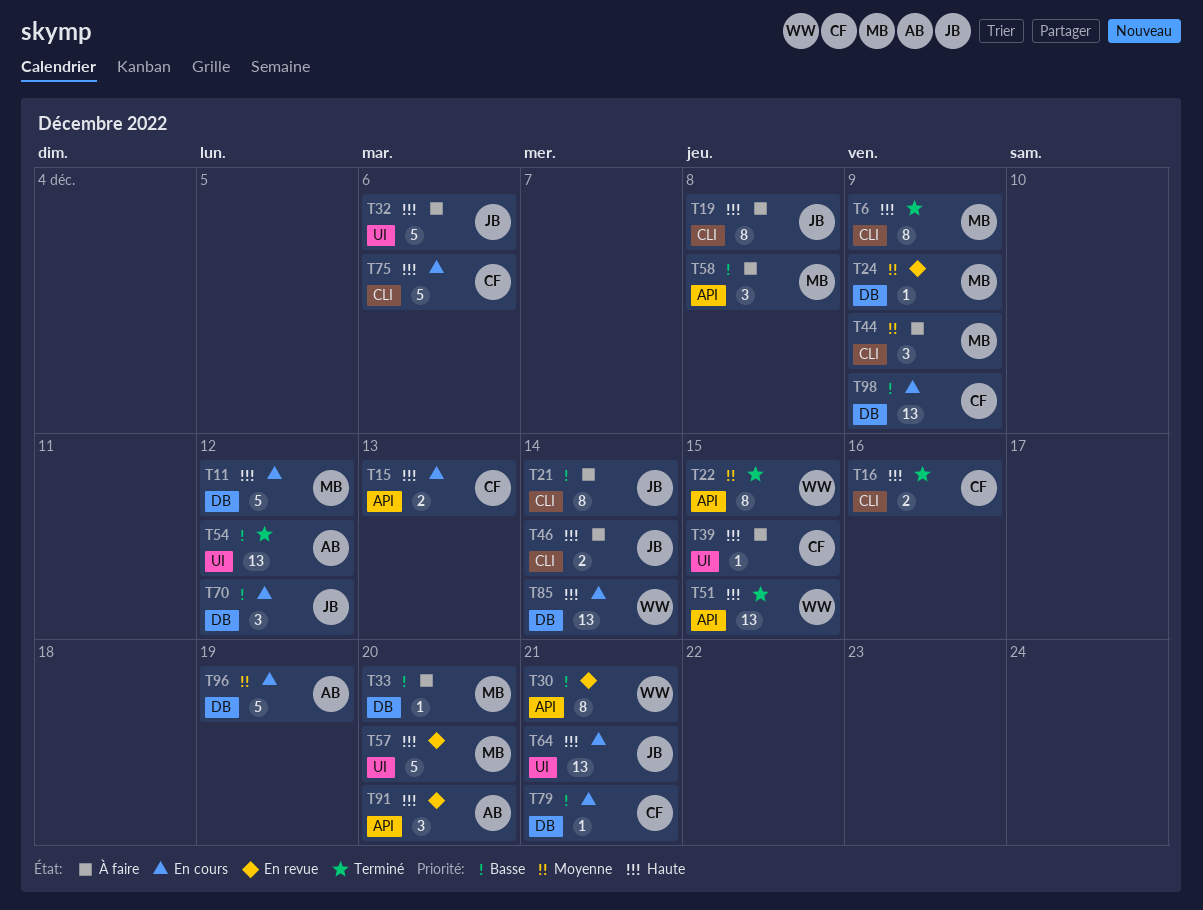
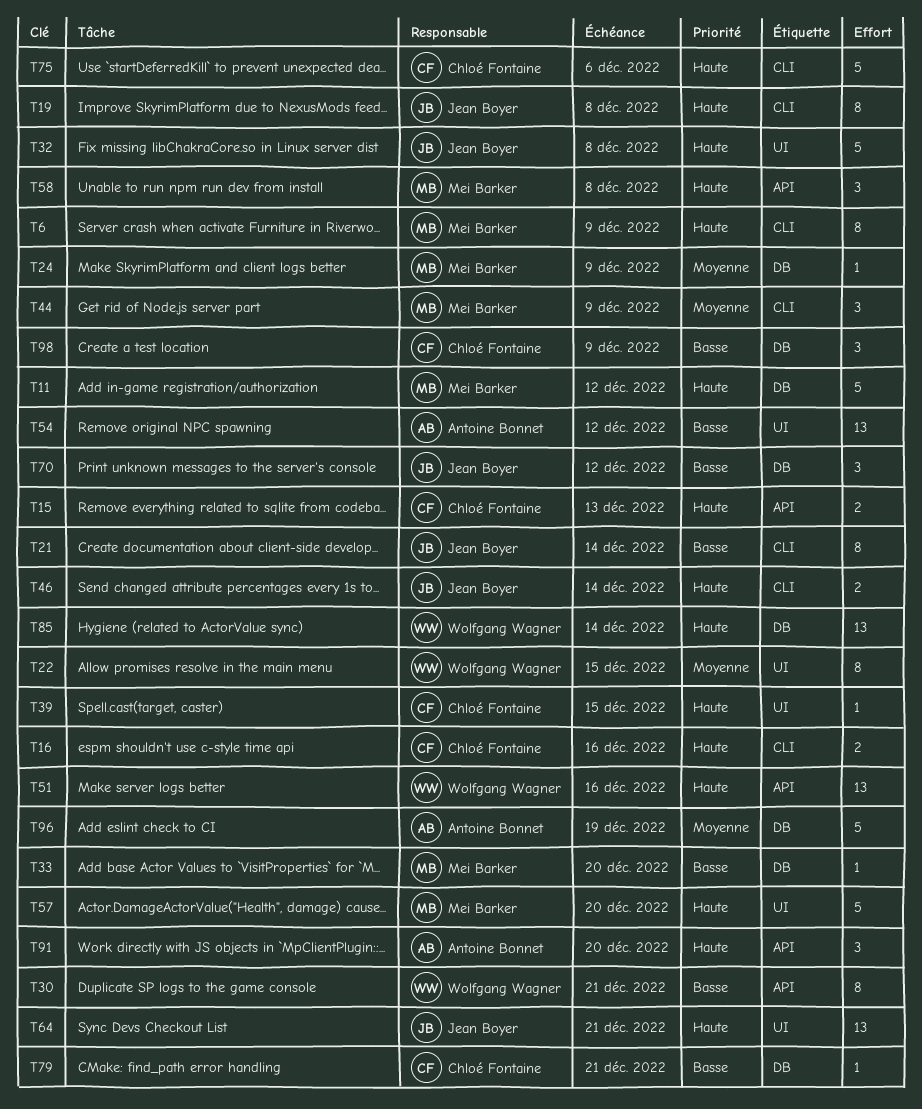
T22, label: API -> UI
T32, due: Dec 6 -> Dec 8
T51, due: Dec 15 -> Dec 16
T58, priority: Basse -> Haute
T98, estimate: 13 -> 3

